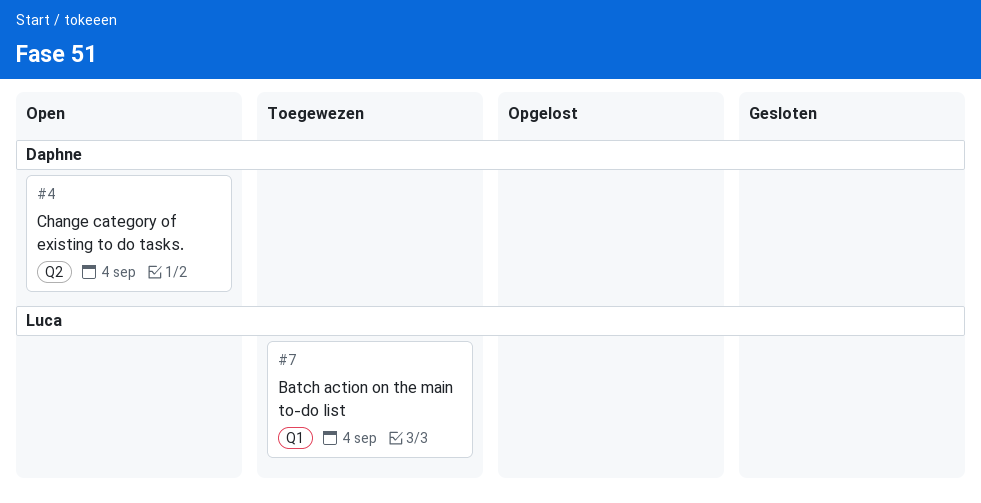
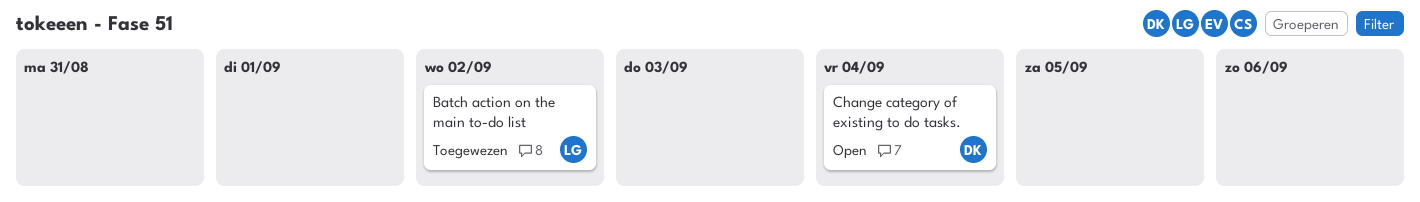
Batch action on the main to-do list, due: Sep 4 -> Sep 2

